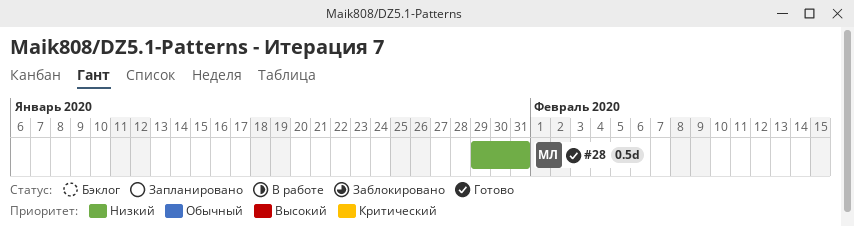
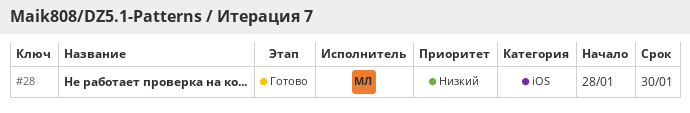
#28, start: Jan 29 -> Jan 28
#28, due: Jan 31 -> Jan 30

